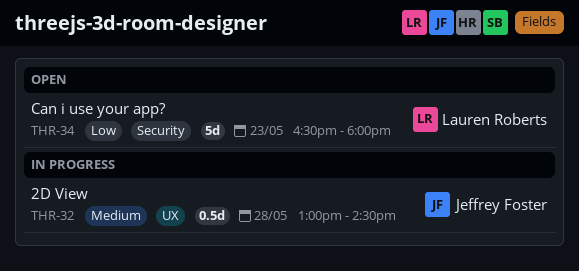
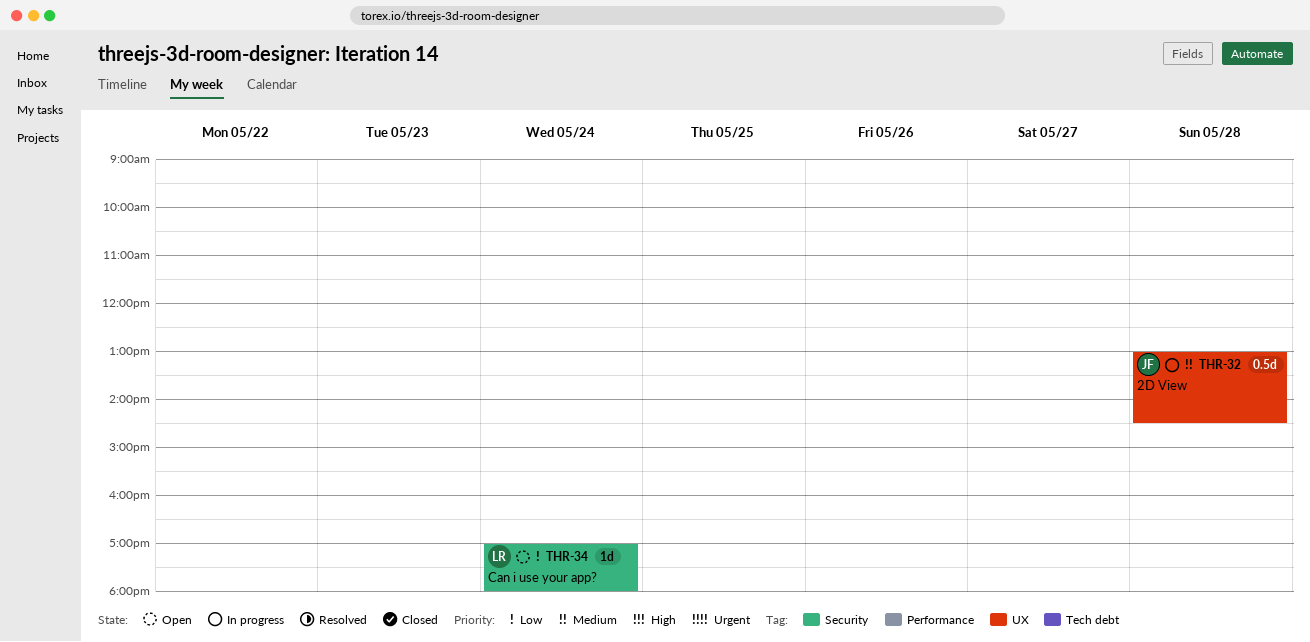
THR-34, estimate: 5d -> 1d
THR-34, day: May 23 -> May 24
THR-34, begins: 16:30 -> 17:00

